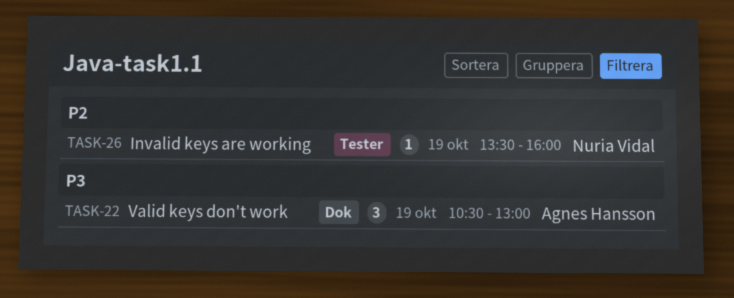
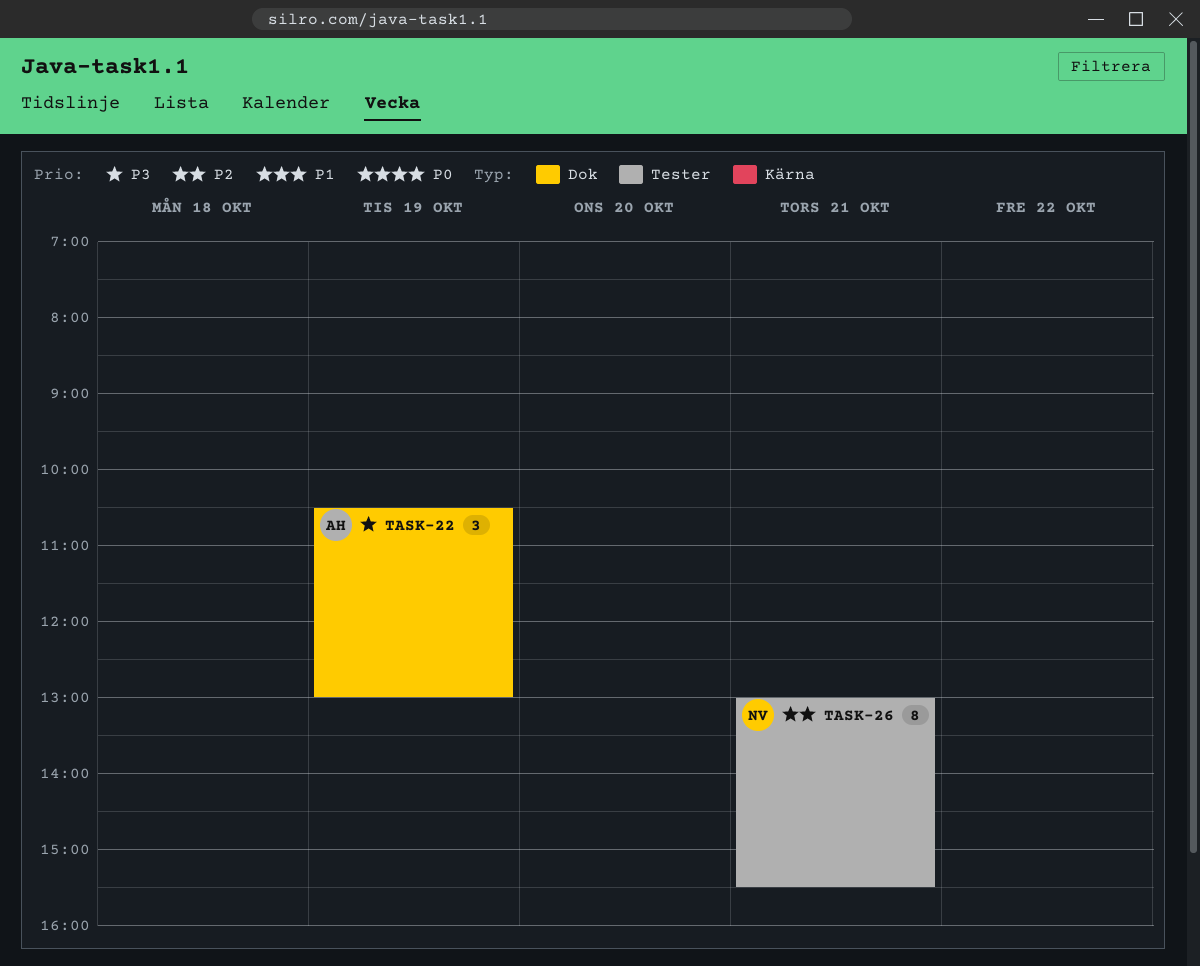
TASK-26, estimate: 1 -> 8
TASK-26, day: Oct 19 -> Oct 21
TASK-26, begins: 13:30 -> 13:00
TASK-26, ends: 16:00 -> 15:30

